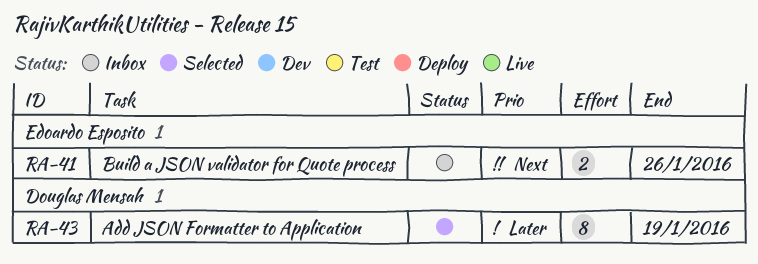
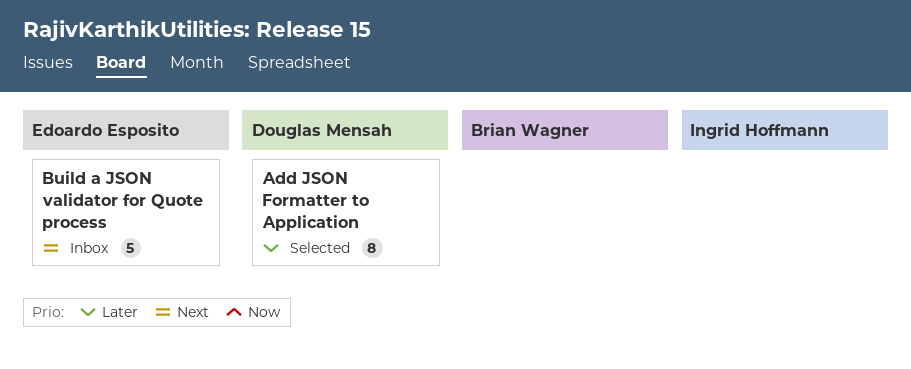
Build a JSON validator for Quote process, estimate: 2 -> 5

